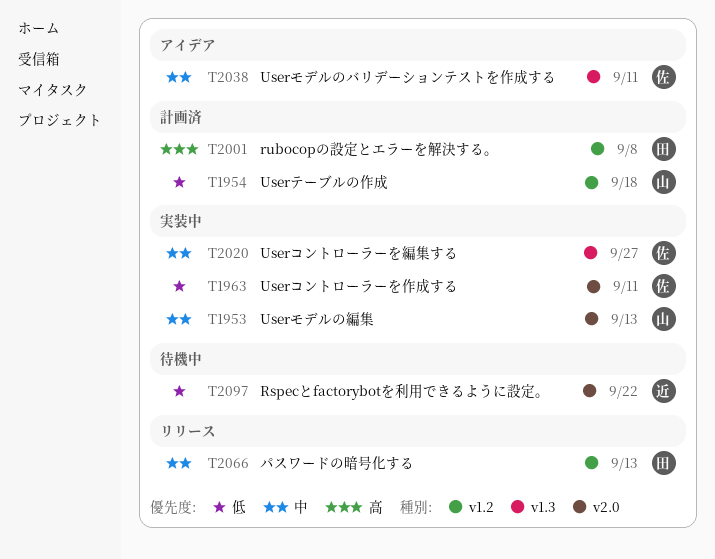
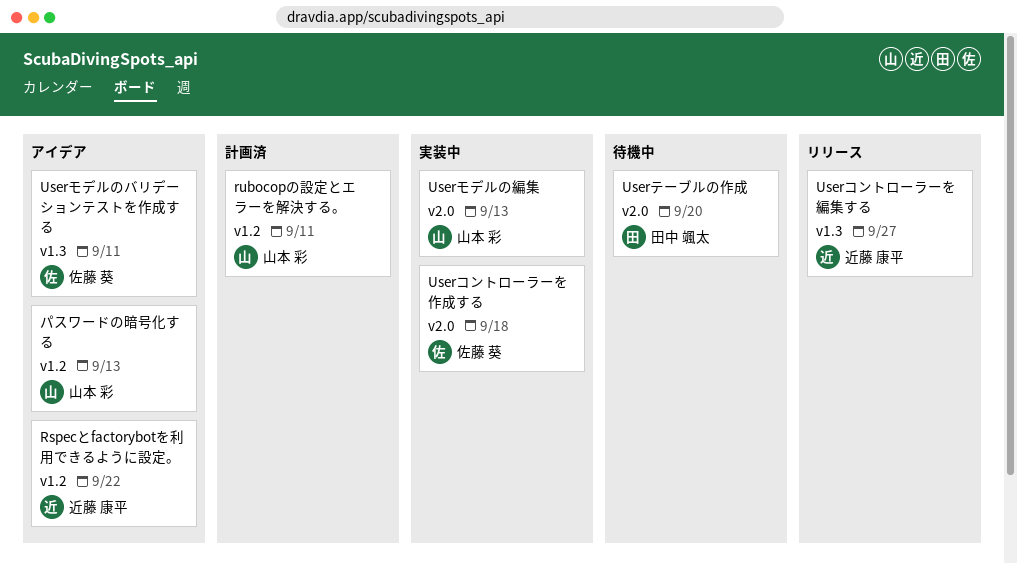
Rspecとfactorybotを利用できるように設定。, status: 待機中 -> アイデア
Rspecとfactorybotを利用できるように設定。, label: v2.0 -> v1.2
rubocopの設定とエラーを解決する。, owner: 田中 颯太 -> 山本 彩
rubocopの設定とエラーを解決する。, due: Sep 8 -> Sep 11
Userコントローラーを作成する, due: Sep 11 -> Sep 18
Userコントローラーを編集する, status: 実装中 -> リリース
Userコントローラーを編集する, owner: 佐藤 葵 -> 近藤 康平
Userテーブルの作成, status: 計画済 -> 待機中
Userテーブルの作成, owner: 山本 彩 -> 田中 颯太
Userテーブルの作成, label: v1.2 -> v2.0
Userテーブルの作成, due: Sep 18 -> Sep 20
パスワードの暗号化する, status: リリース -> アイデア
パスワードの暗号化する, owner: 田中 颯太 -> 山本 彩

